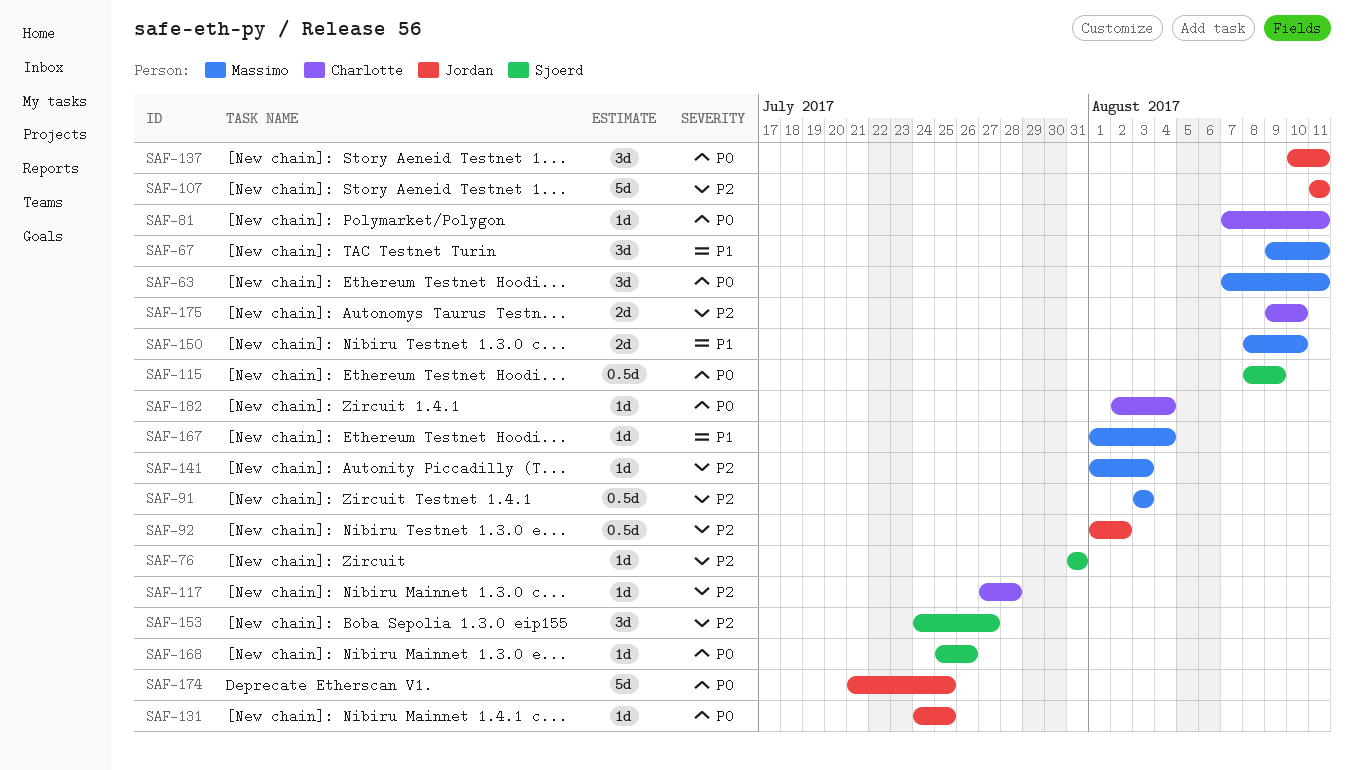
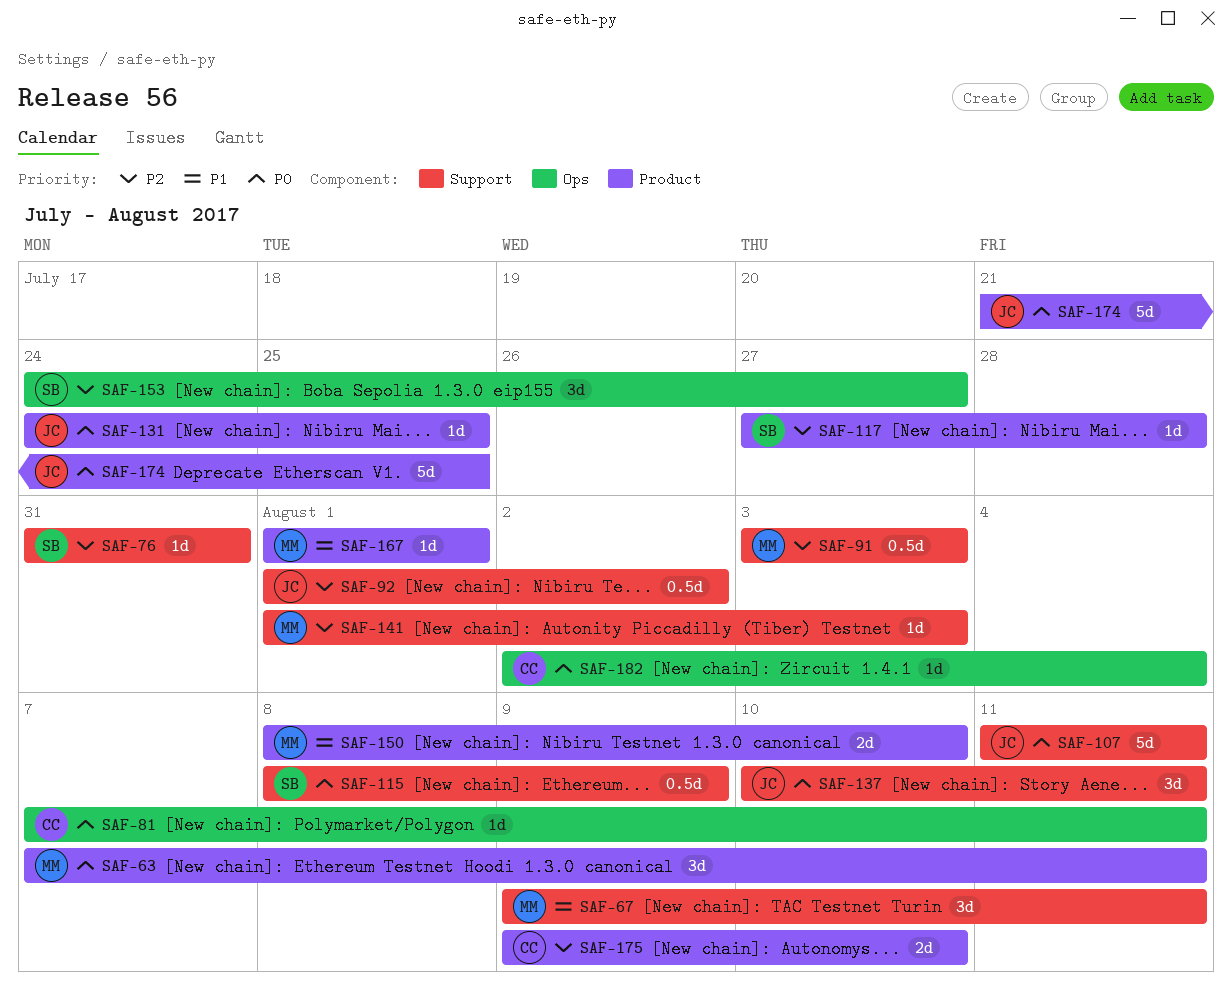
SAF-107, priority: P2 -> P0
SAF-117, owner: Charlotte -> Sjoerd
SAF-167, due: Aug 4 -> Aug 1
SAF-168: present -> none

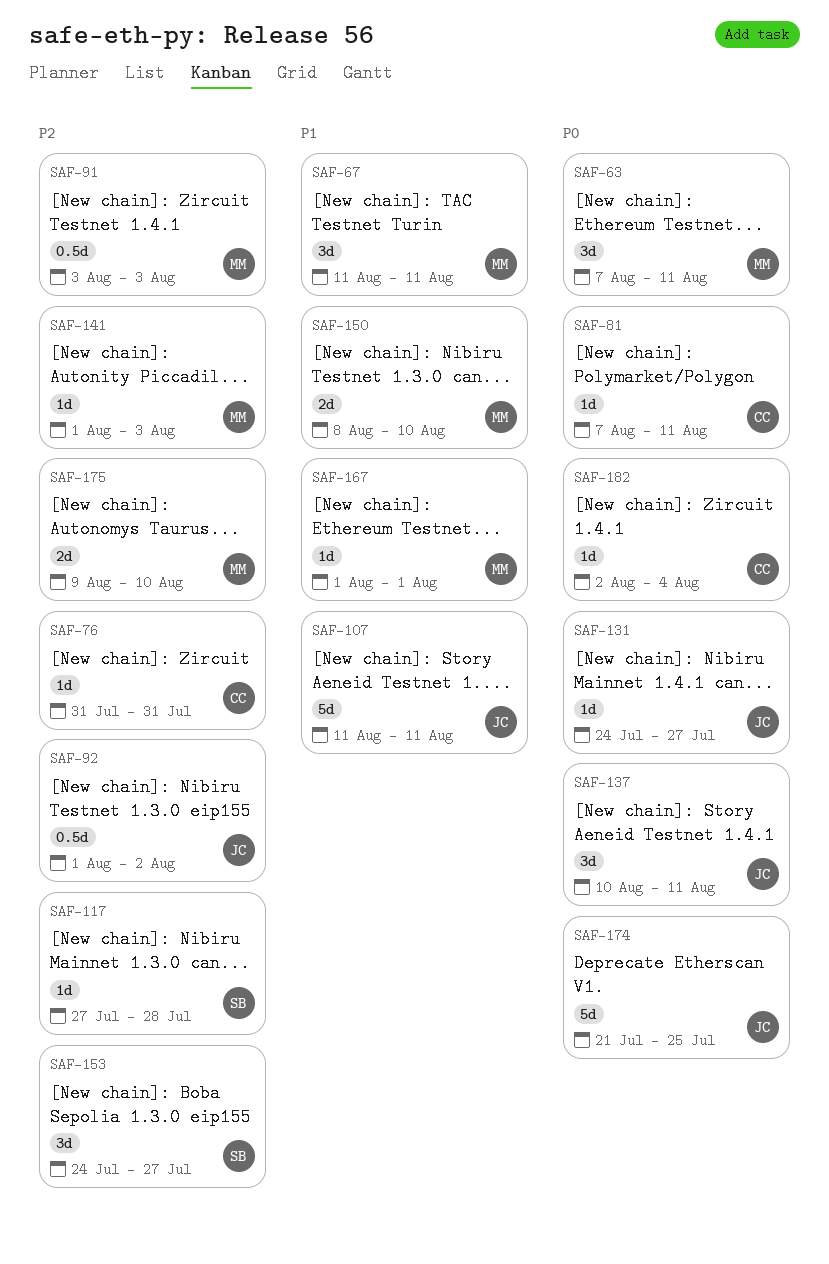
SAF-67, start: Aug 9 -> Aug 11
SAF-76, owner: SB -> CC
SAF-107, priority: P0 -> P1
SAF-115: present -> none
SAF-131, due: Jul 25 -> Jul 27
SAF-175, owner: CC -> MM

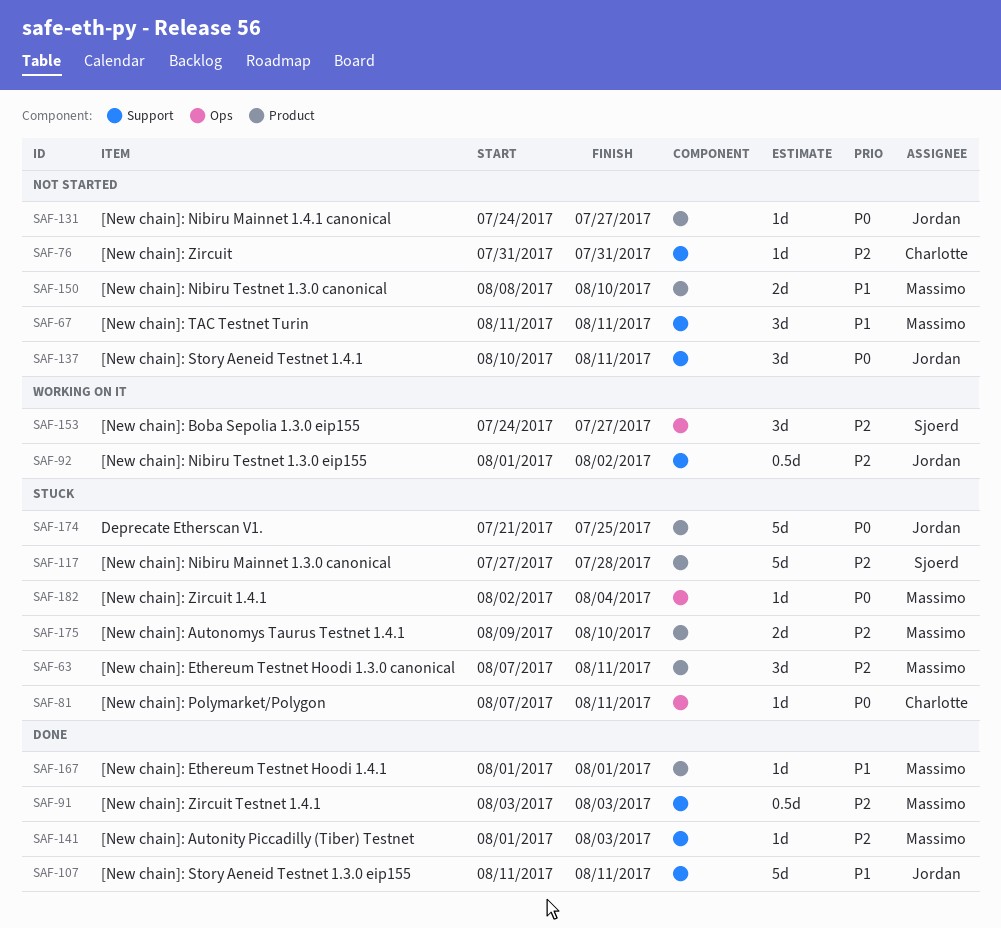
SAF-63, priority: P0 -> P2
SAF-117, estimate: 1d -> 5d
SAF-182, owner: Charlotte -> Massimo

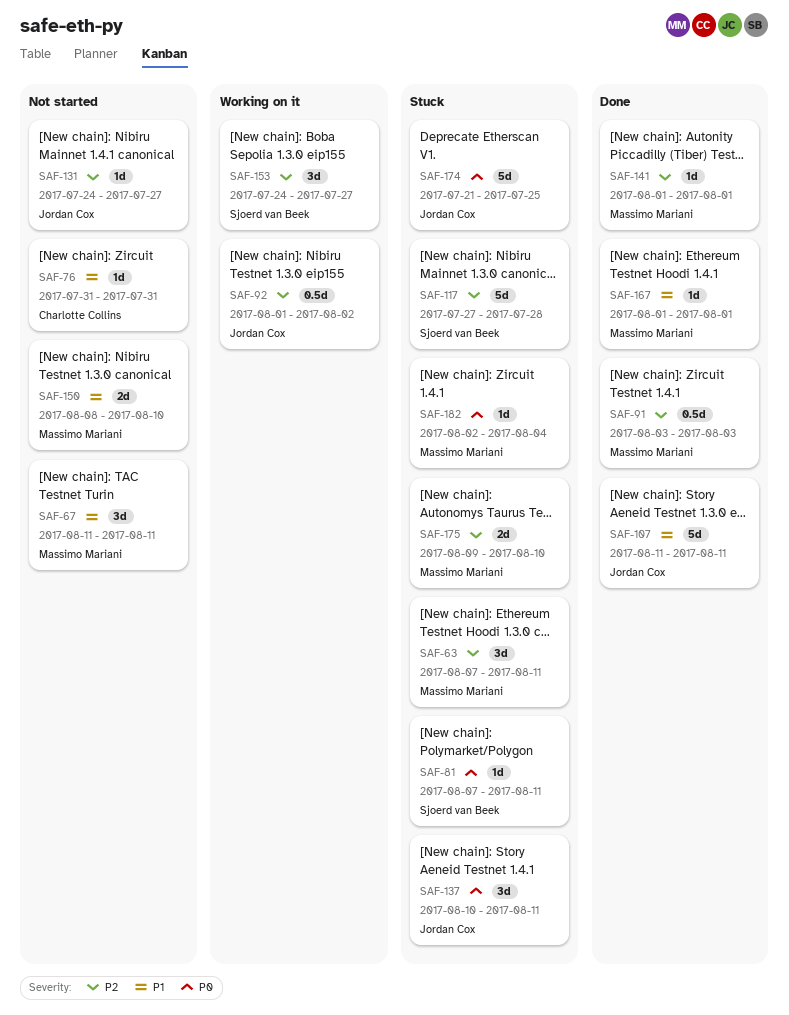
SAF-76, priority: P2 -> P1
SAF-81, owner: Charlotte Collins -> Sjoerd van Beek
SAF-131, priority: P0 -> P2
SAF-137, status: Not started -> Stuck
SAF-141, due: Aug 3 -> Aug 1

